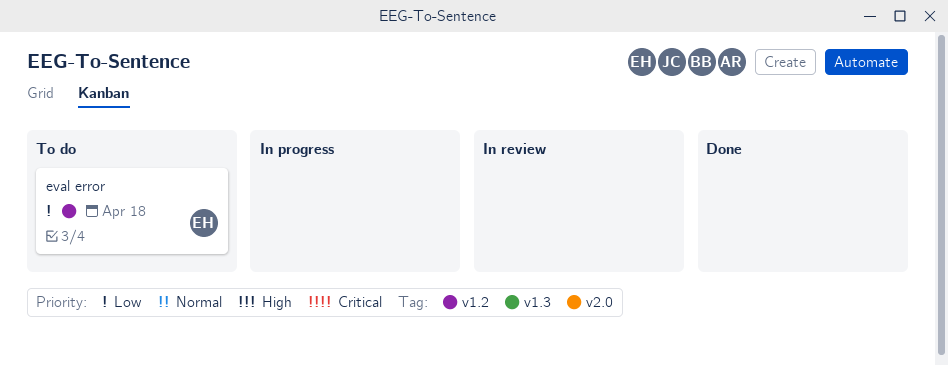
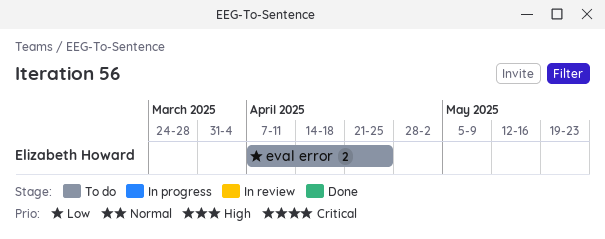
eval error, due: Apr 18 -> Apr 25

